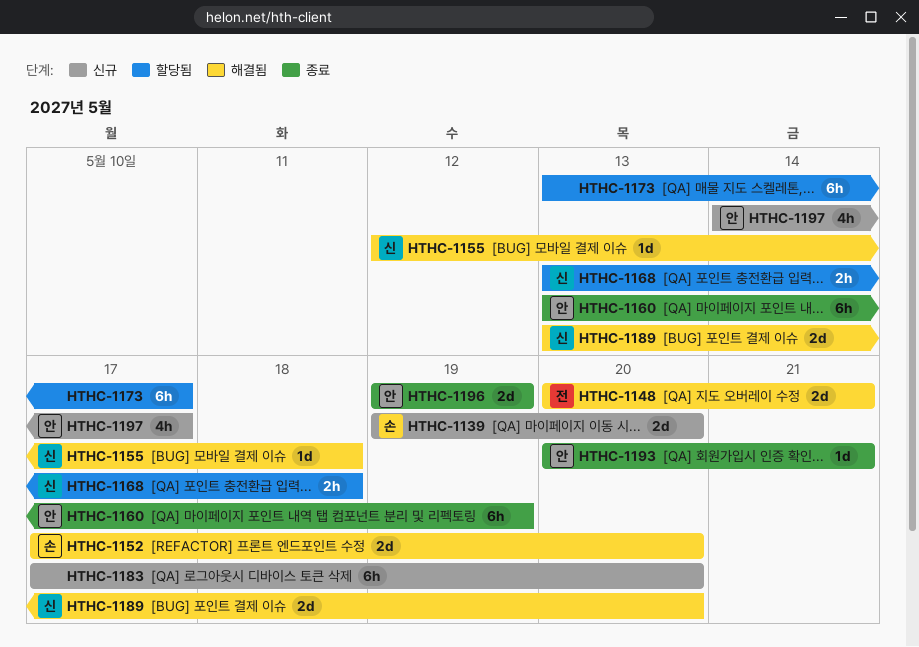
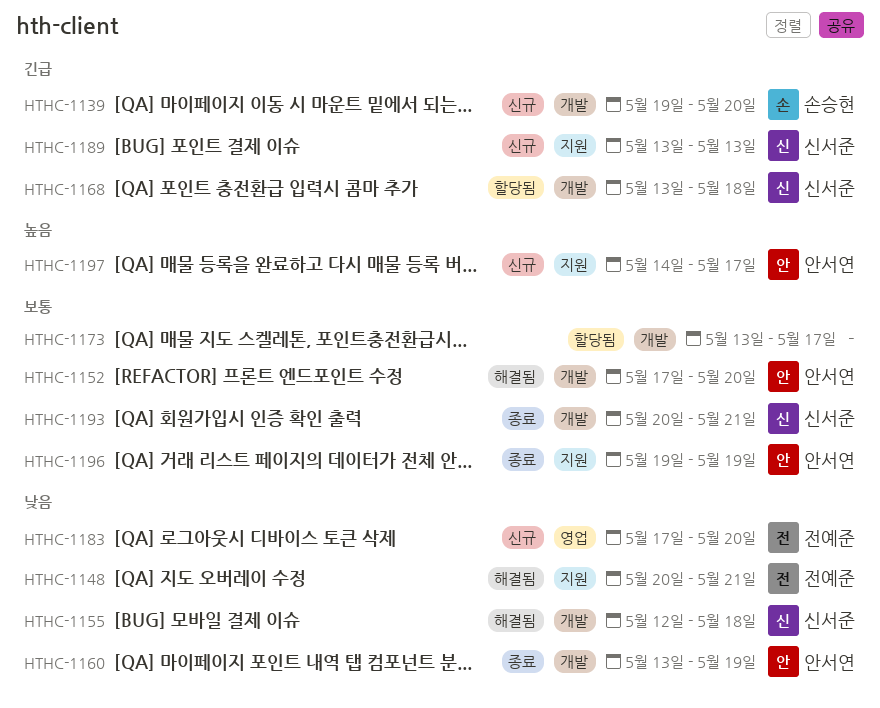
HTHC-1152, owner: 손승현 -> 안서연
HTHC-1183, owner: none -> 전예준
HTHC-1189, status: 해결됨 -> 신규
HTHC-1189, due: May 20 -> May 13
HTHC-1193, owner: 안서연 -> 신서준

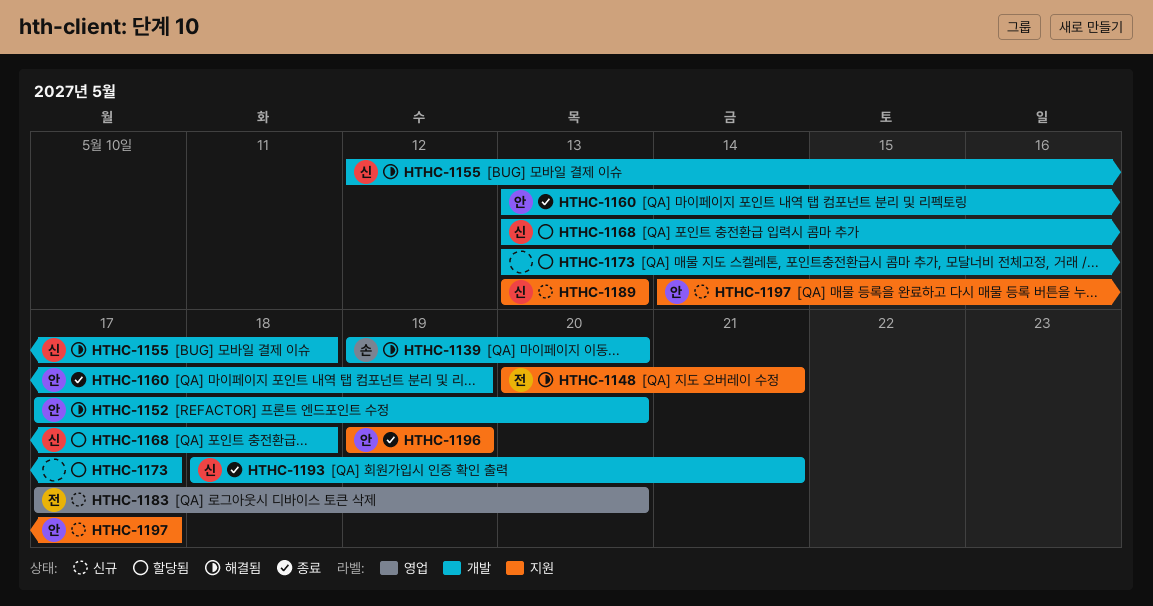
HTHC-1139, status: 신규 -> 해결됨
HTHC-1193, start: May 20 -> May 18

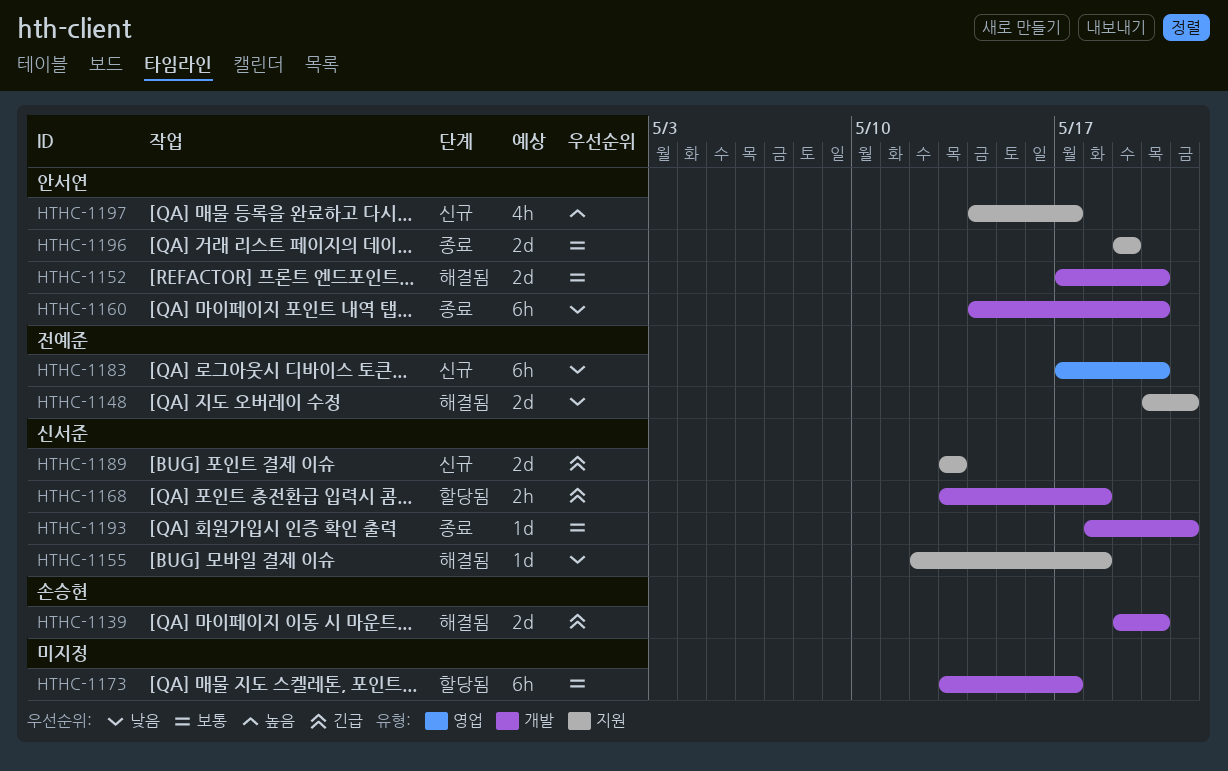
HTHC-1155, label: 개발 -> 지원
HTHC-1160, start: May 13 -> May 14
HTHC-1160, due: May 19 -> May 20

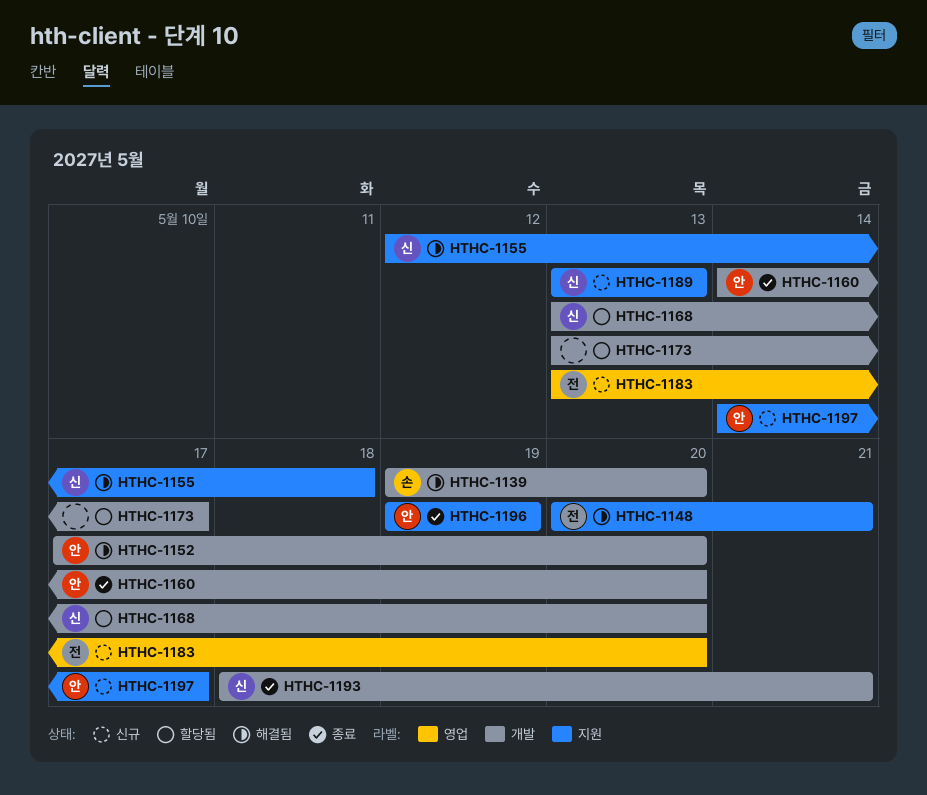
HTHC-1168, due: May 18 -> May 20
HTHC-1183, start: May 17 -> May 13

